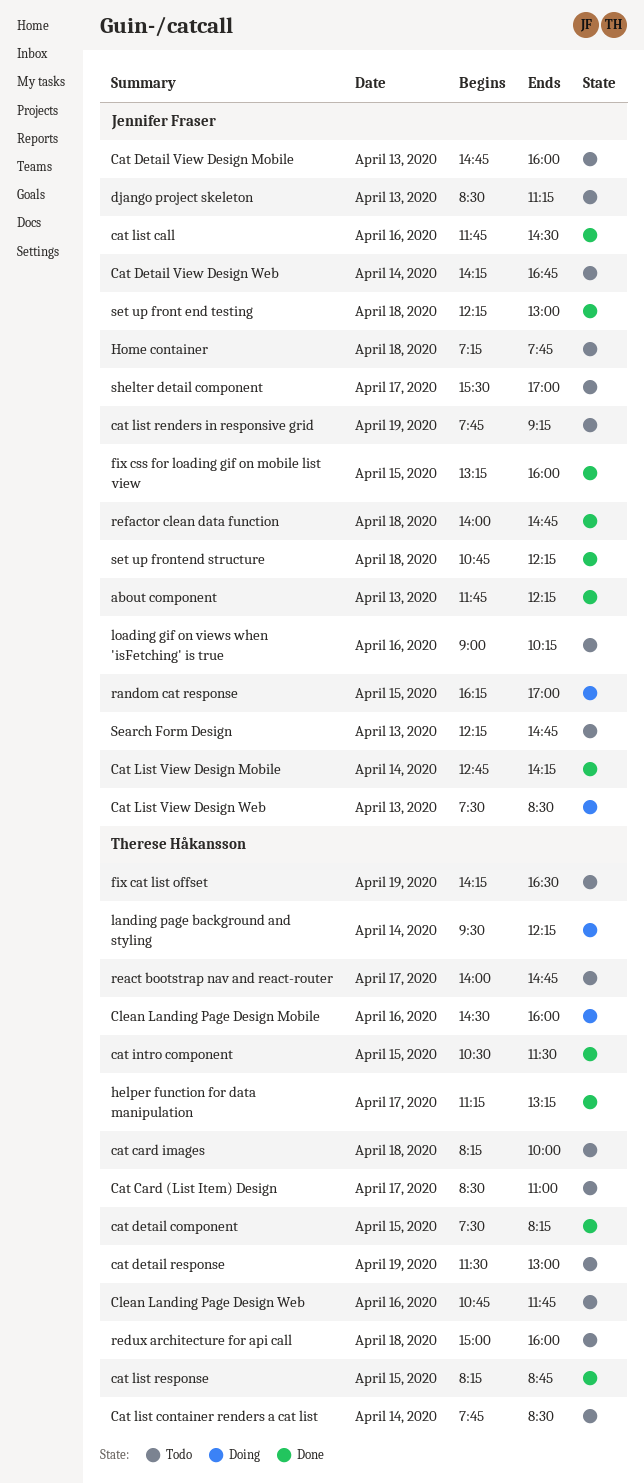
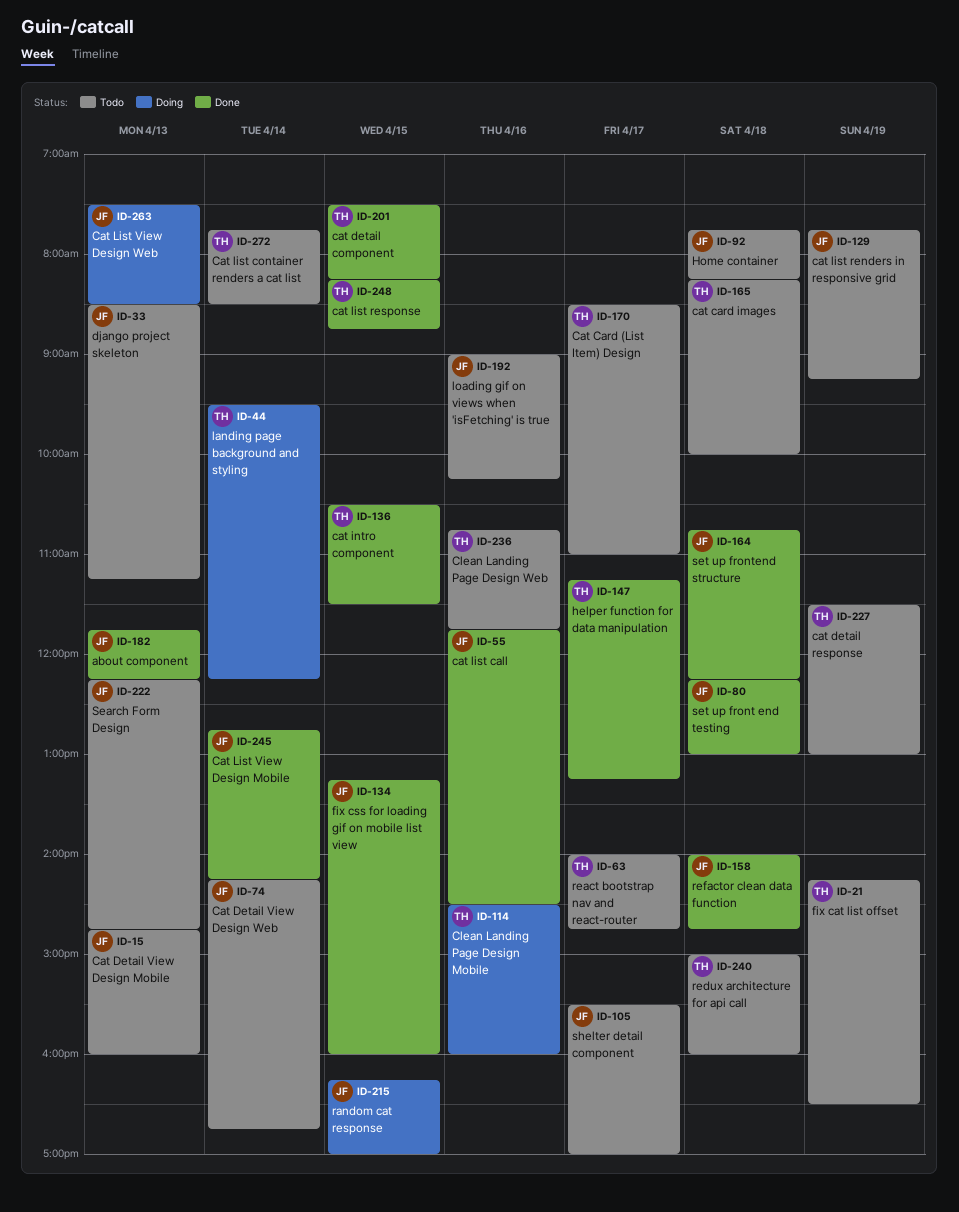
Home container, begins: 07:15 -> 07:45
Home container, ends: 07:45 -> 08:15

